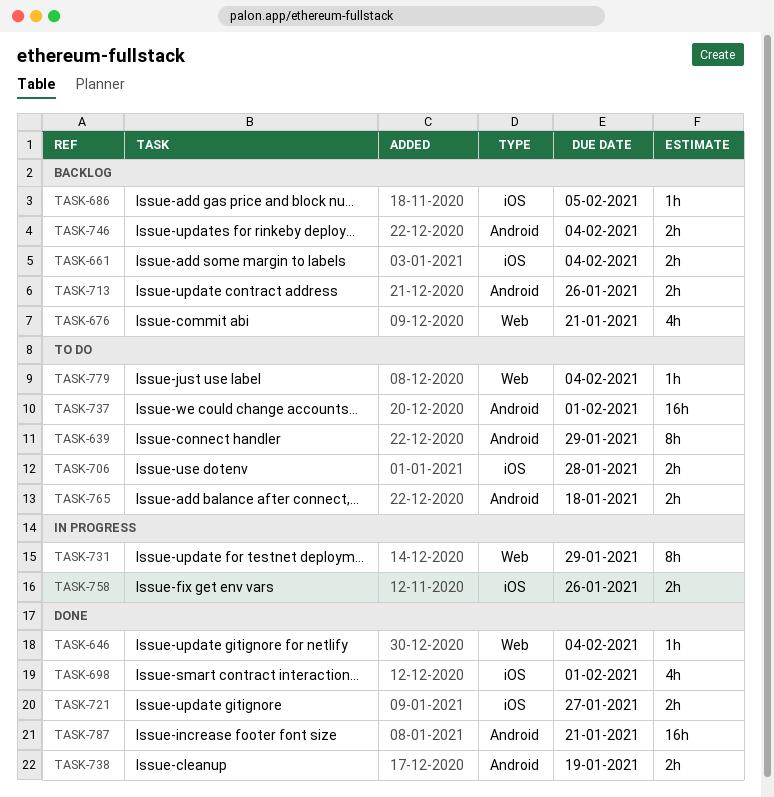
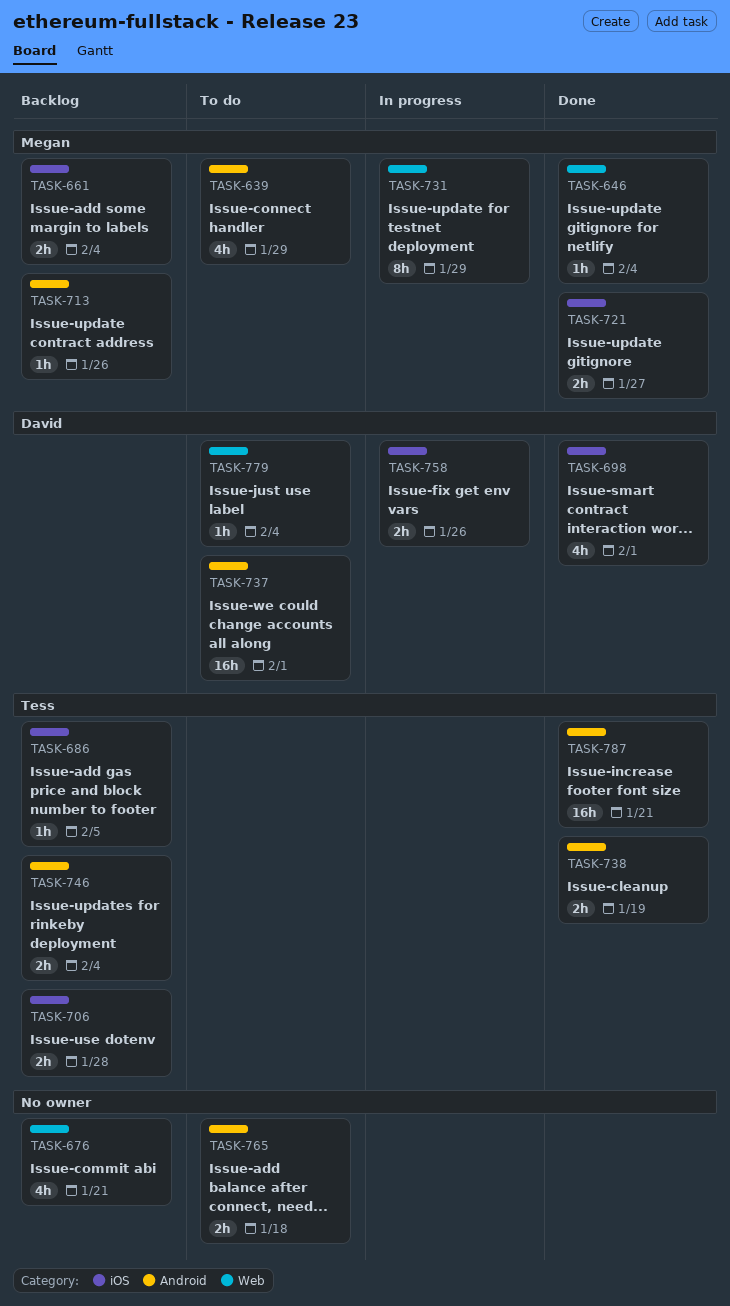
TASK-639, estimate: 8h -> 4h
TASK-706, status: To do -> Backlog
TASK-713, estimate: 2h -> 1h

